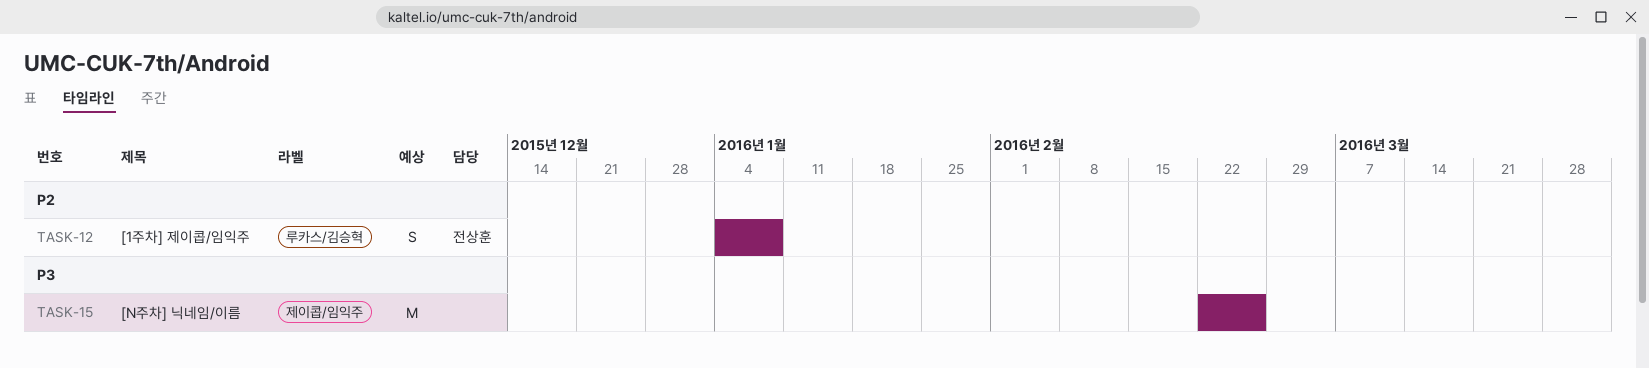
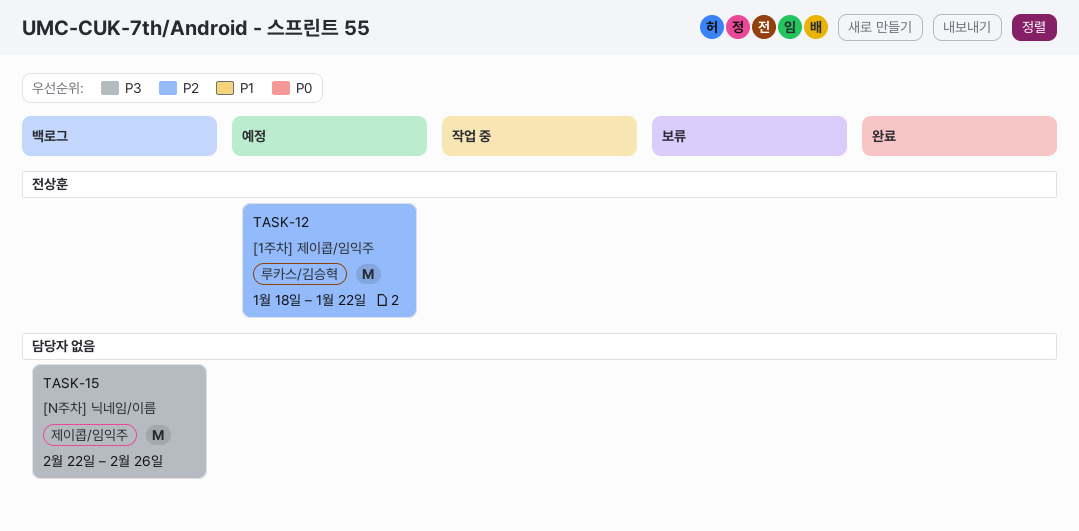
TASK-12, estimate: S -> M
TASK-12, start: Jan 4 -> Jan 18
TASK-12, due: Jan 8 -> Jan 22

